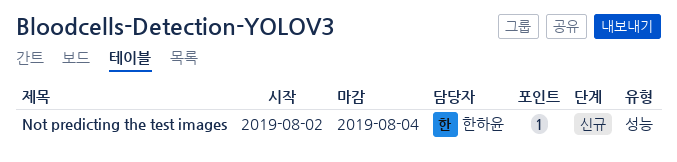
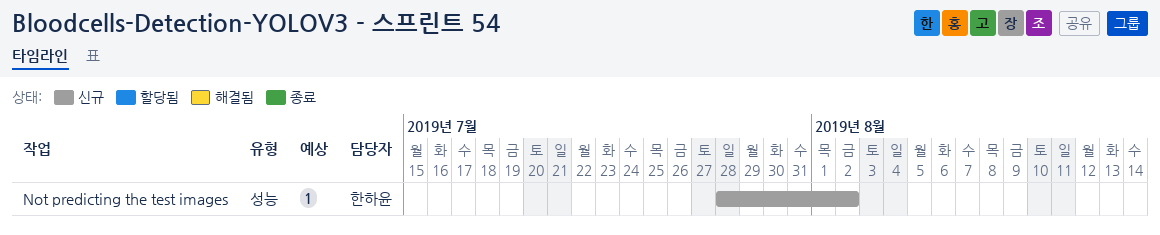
Not predicting the test images, start: Aug 2 -> Jul 28
Not predicting the test images, due: Aug 4 -> Aug 2

